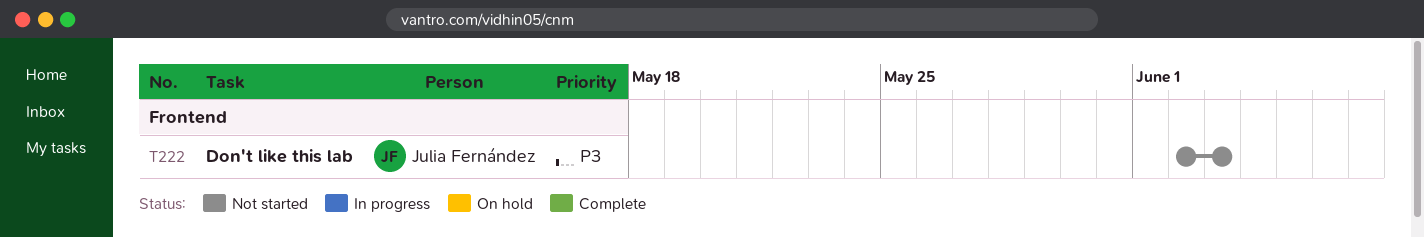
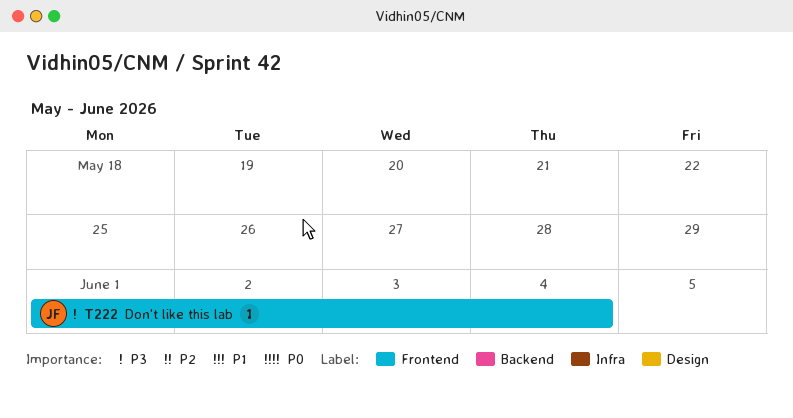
T222, start: Jun 2 -> Jun 1
T222, due: Jun 3 -> Jun 4

